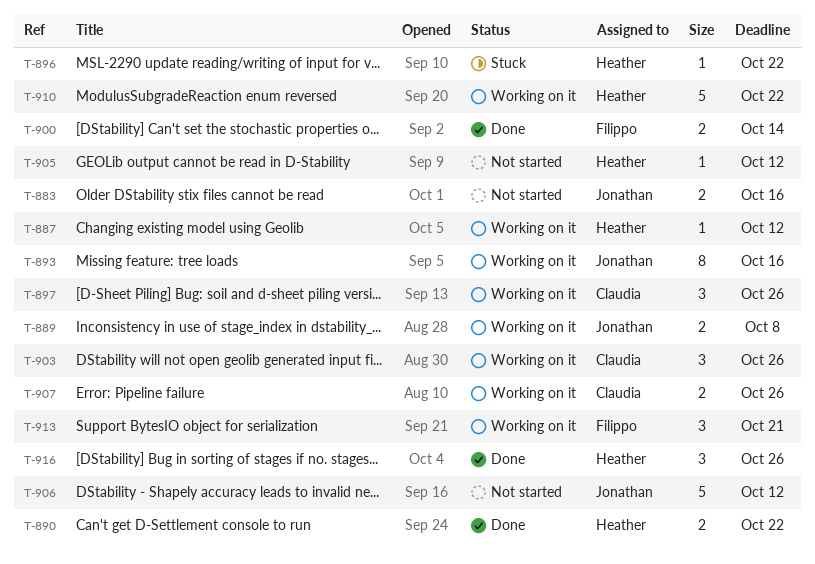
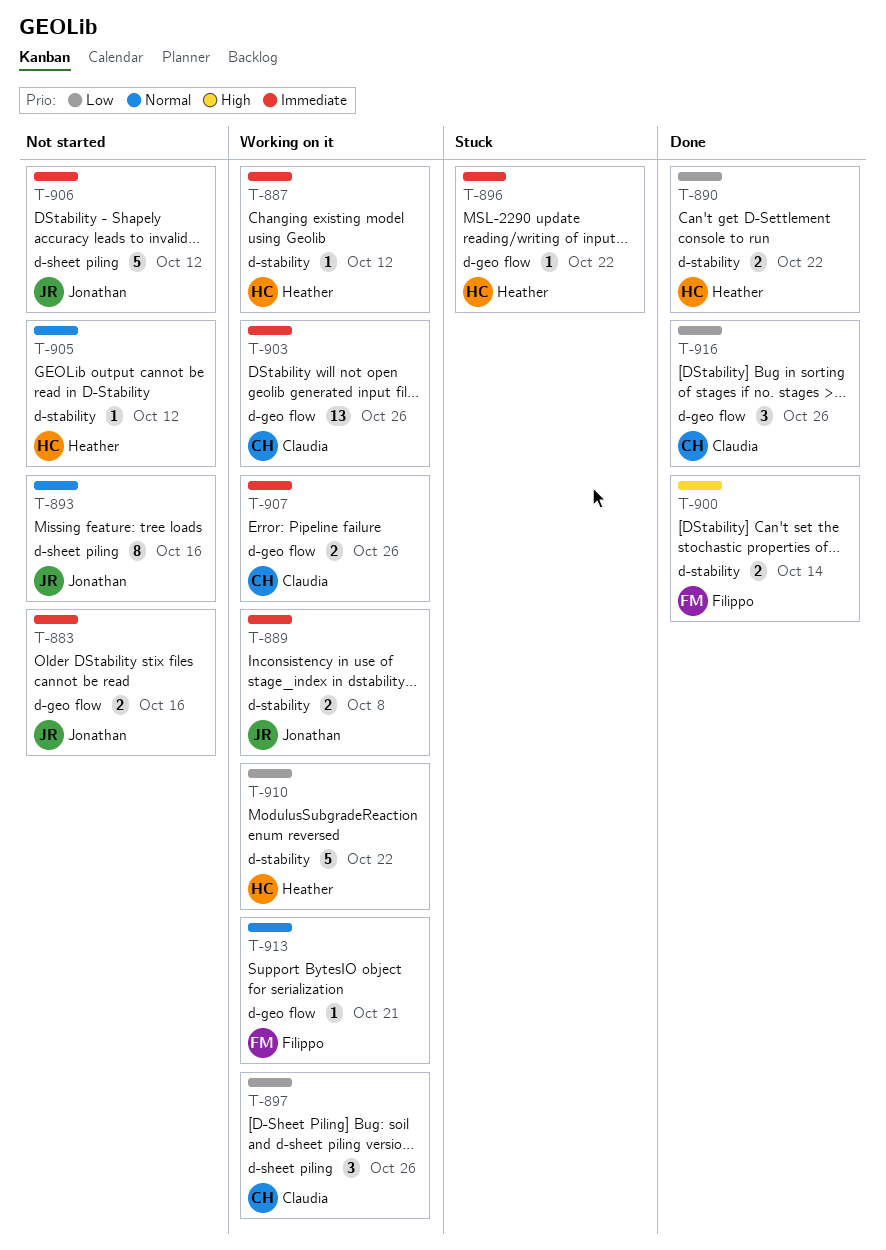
T-893, status: Working on it -> Not started
T-903, estimate: 3 -> 13
T-913, estimate: 3 -> 1
T-916, owner: Heather -> Claudia

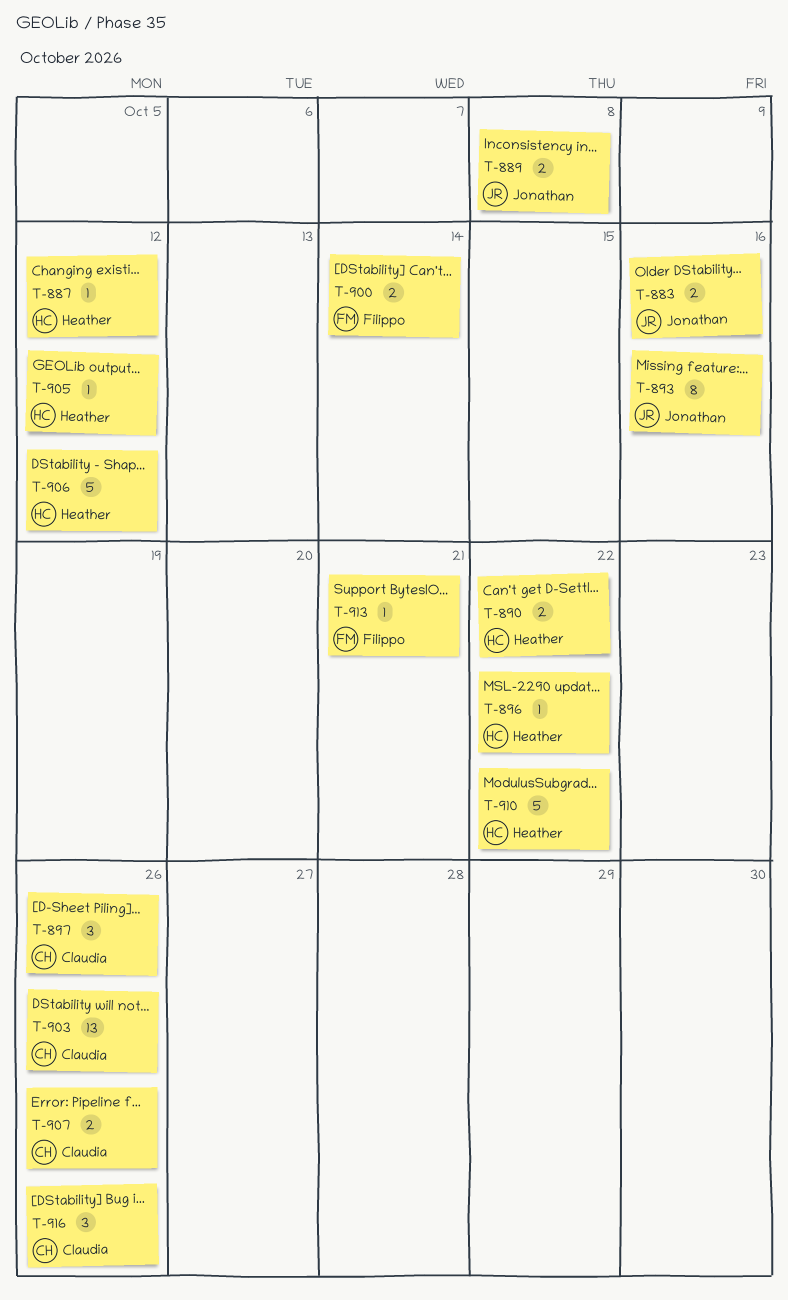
T-906, owner: Jonathan -> Heather

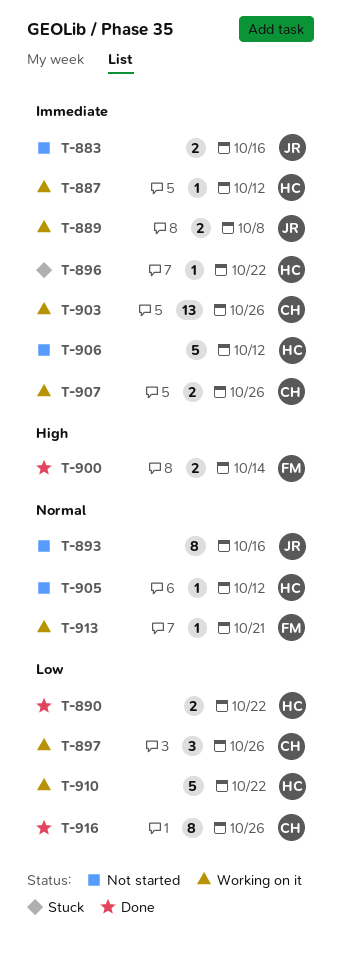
T-916, estimate: 3 -> 8

